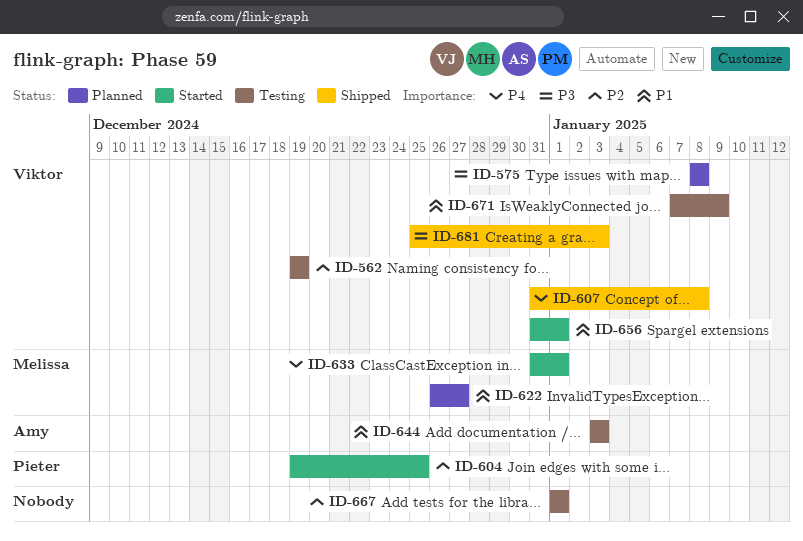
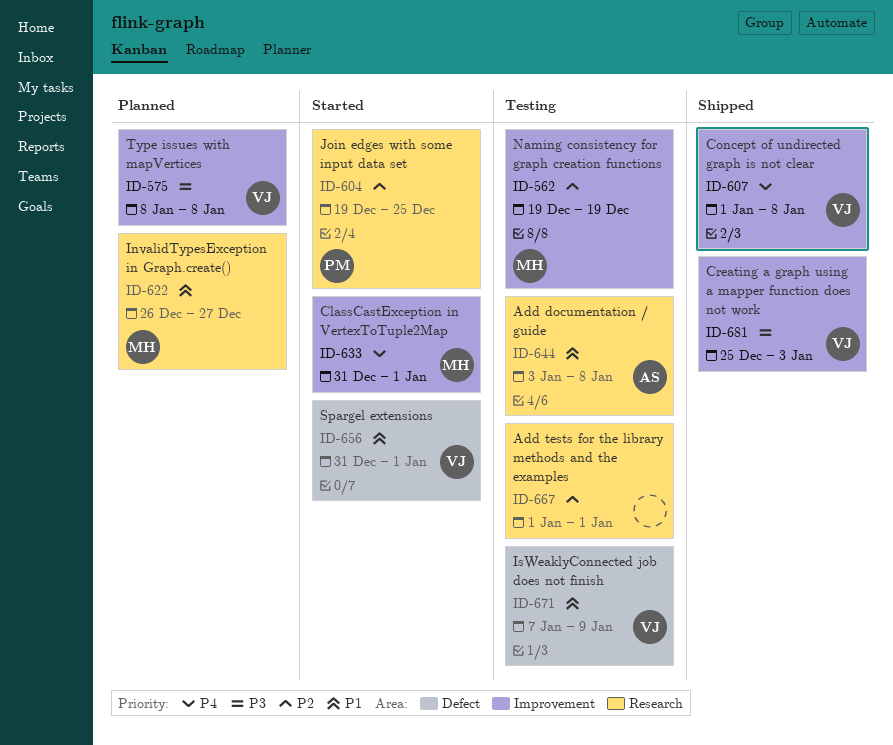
ID-562, owner: Viktor -> Melissa
ID-607, start: Dec 31 -> Jan 1
ID-644, due: Jan 3 -> Jan 8

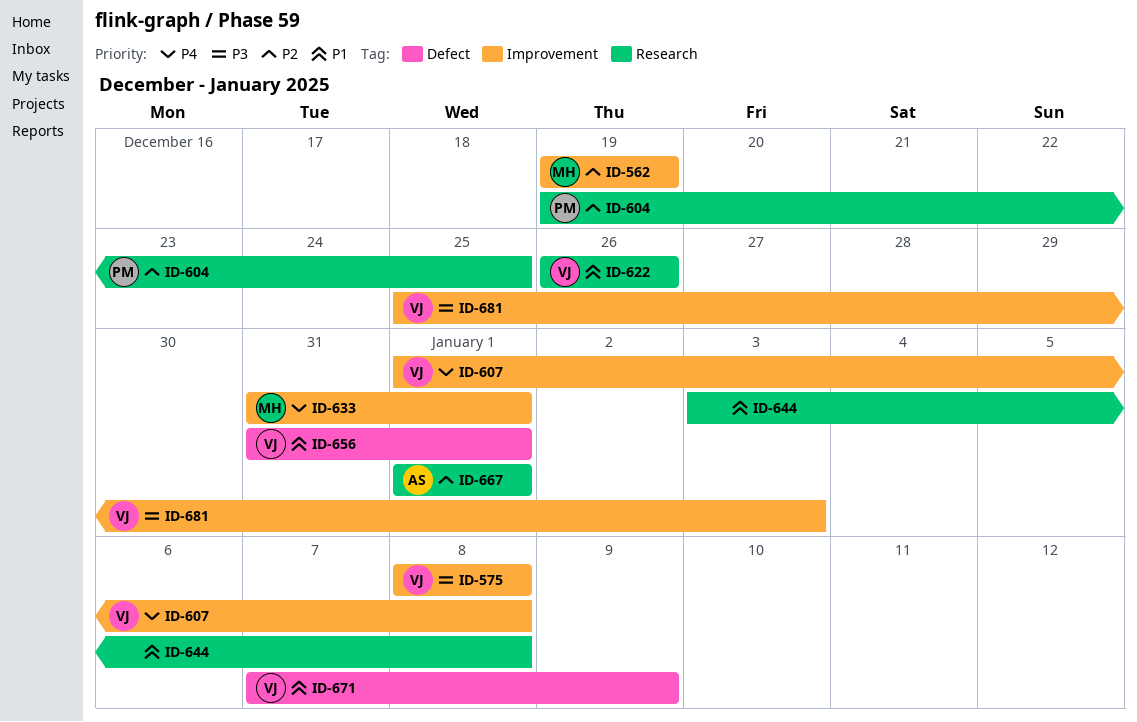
ID-622, owner: MH -> VJ
ID-622, due: Dec 27 -> Dec 26
ID-644, owner: AS -> none
ID-667, owner: none -> AS

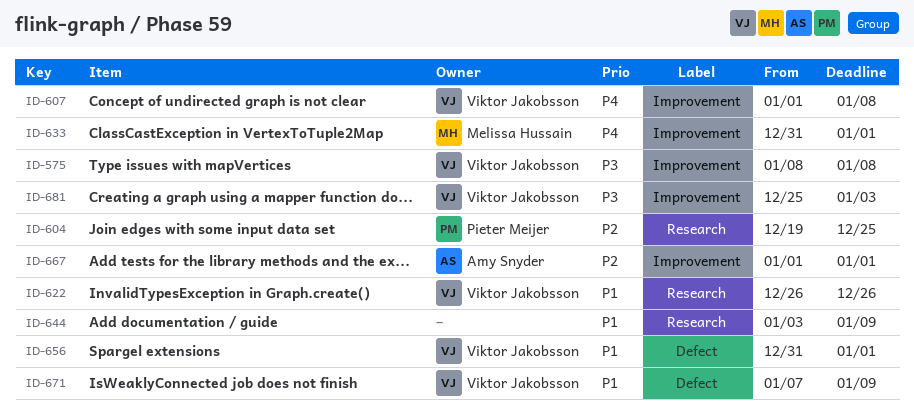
ID-562: present -> none
ID-644, due: Jan 8 -> Jan 9
ID-667, label: Research -> Improvement

